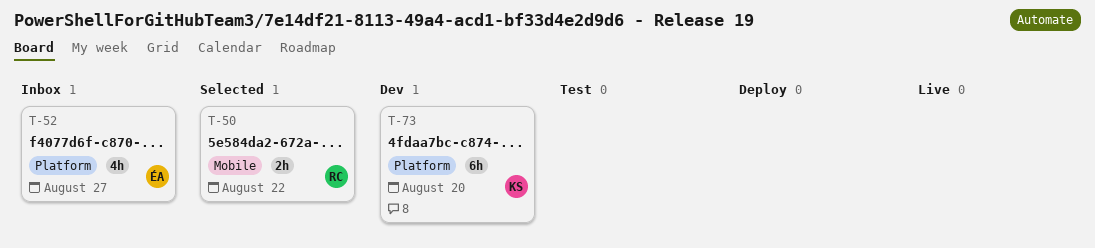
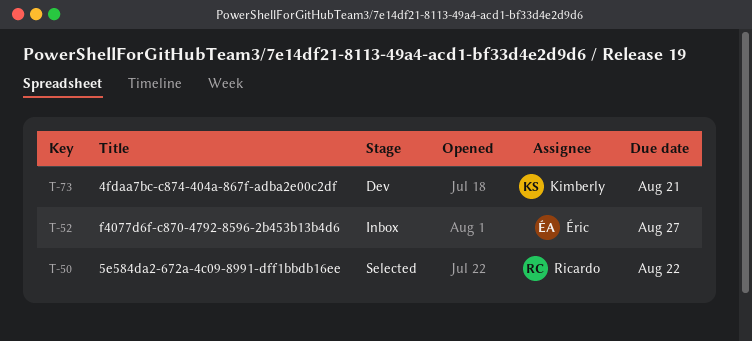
T-73, due: Aug 20 -> Aug 21

